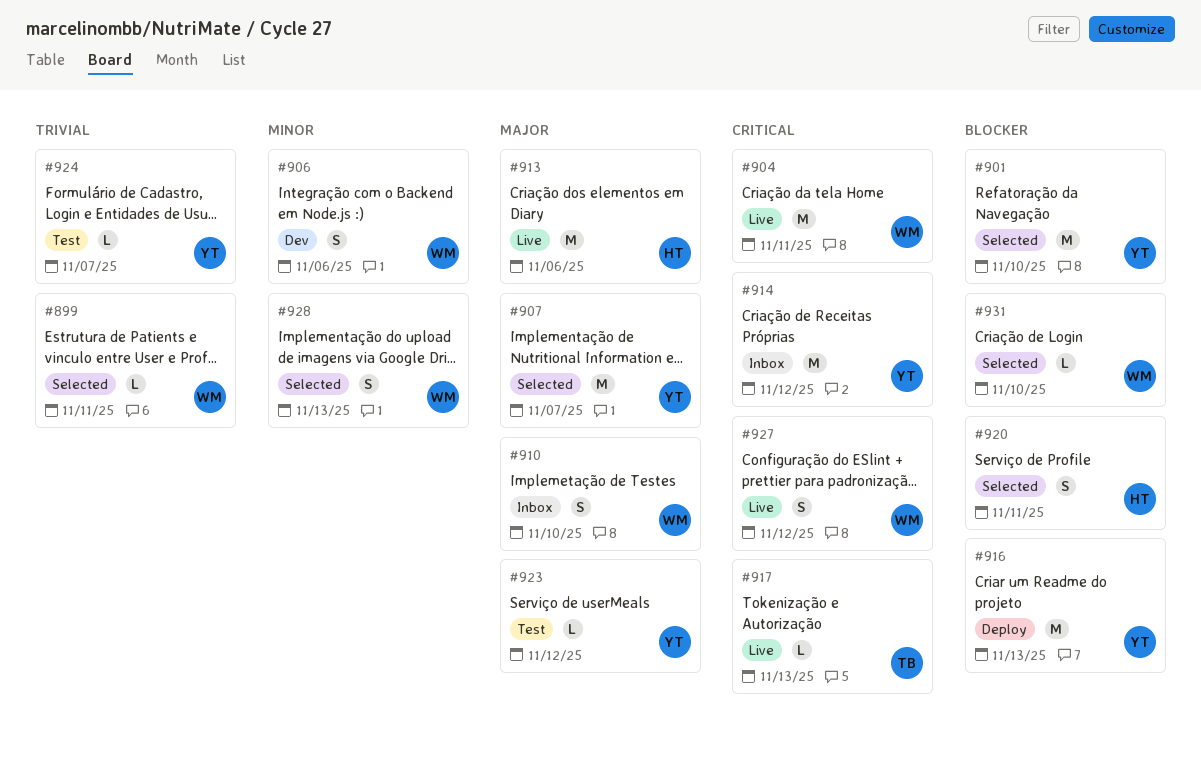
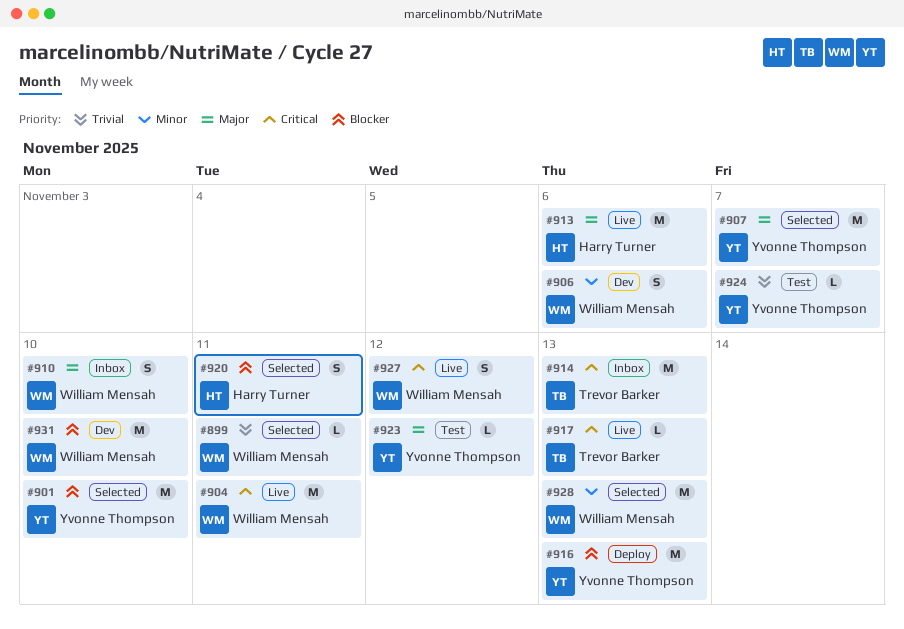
#914, owner: Yvonne Thompson -> Trevor Barker
#914, due: Nov 12 -> Nov 13
#928, estimate: S -> M
#931, status: Selected -> Dev
#931, estimate: L -> M

